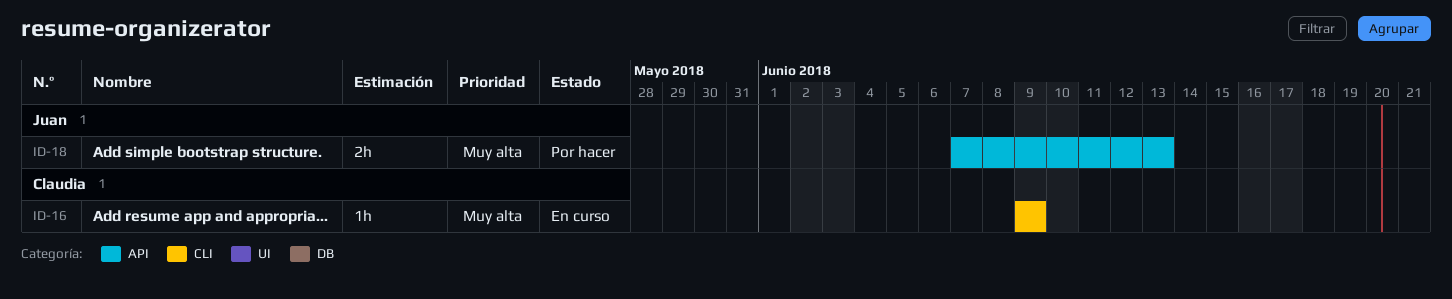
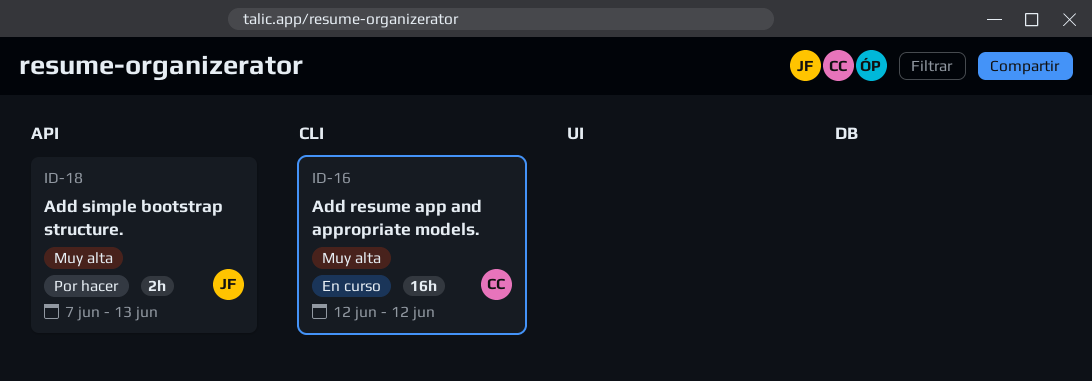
ID-16, estimate: 1h -> 16h
ID-16, start: Jun 9 -> Jun 12
ID-16, due: Jun 9 -> Jun 12

